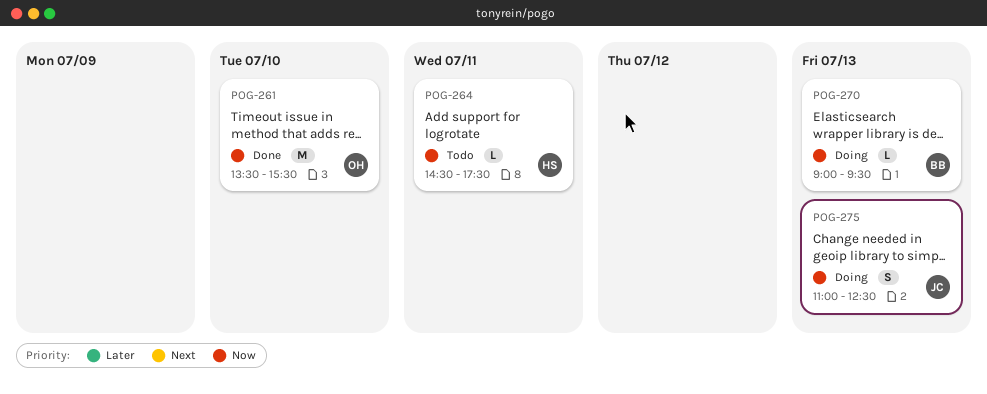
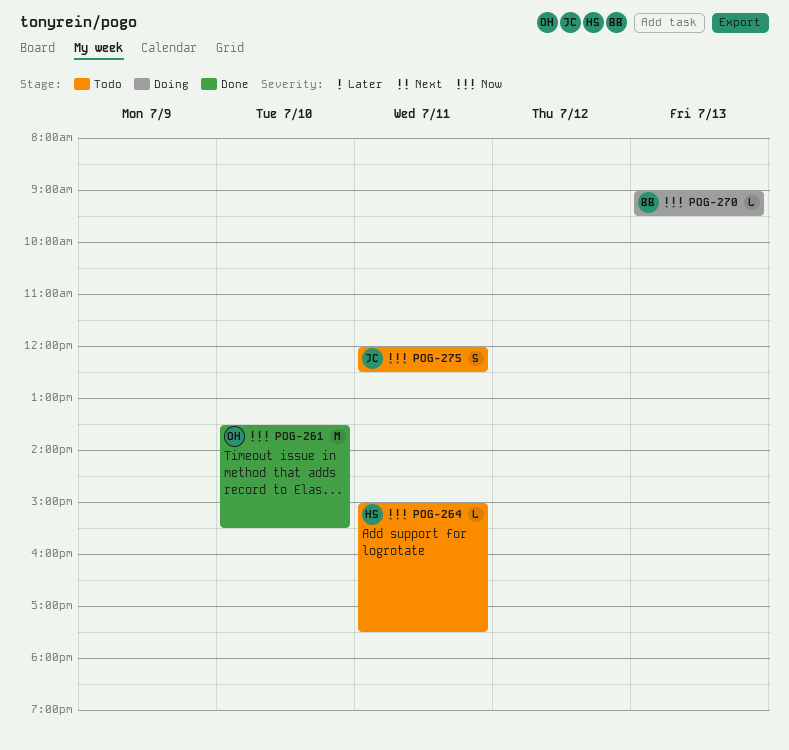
POG-264, begins: 14:30 -> 15:00
POG-275, status: Doing -> Todo
POG-275, day: Jul 13 -> Jul 11
POG-275, begins: 11:00 -> 12:00

